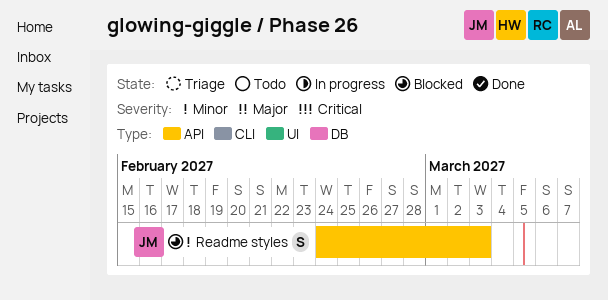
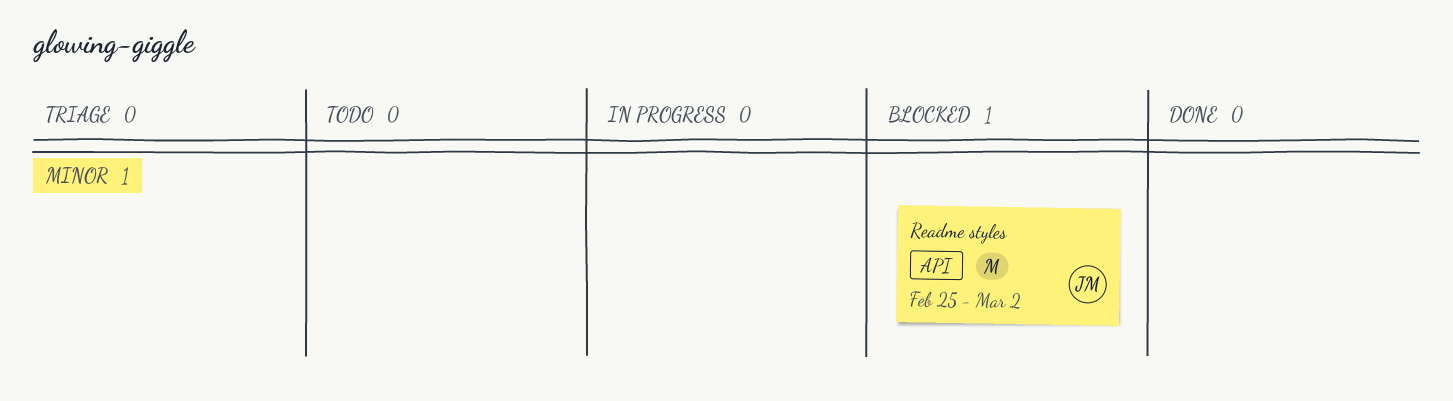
Readme styles, estimate: S -> M
Readme styles, start: Feb 24 -> Feb 25
Readme styles, due: Mar 3 -> Mar 2

